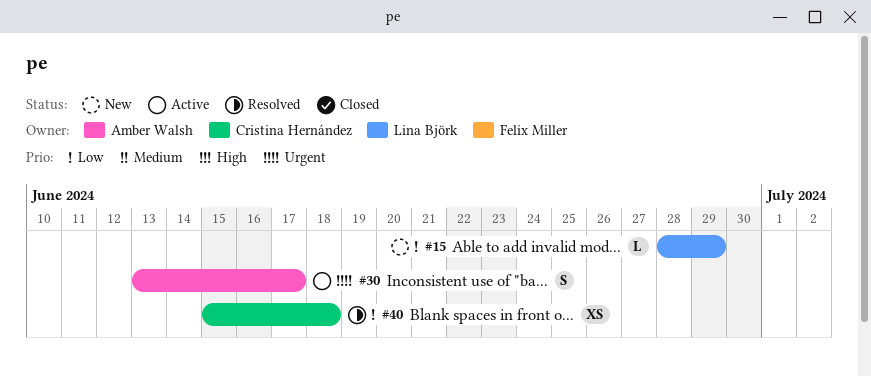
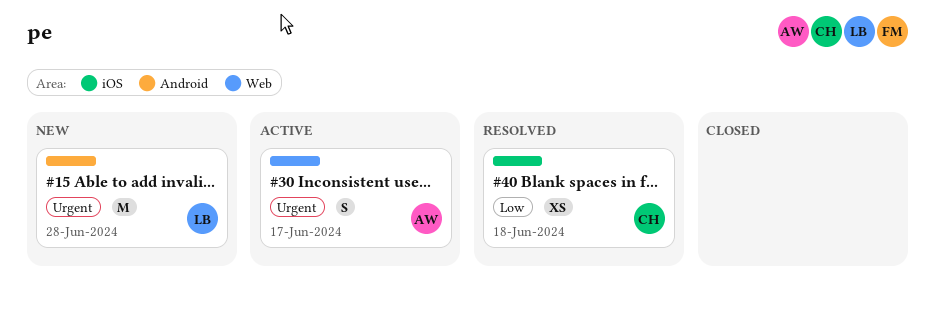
#15, priority: Low -> Urgent
#15, estimate: L -> M
#15, due: Jun 29 -> Jun 28

